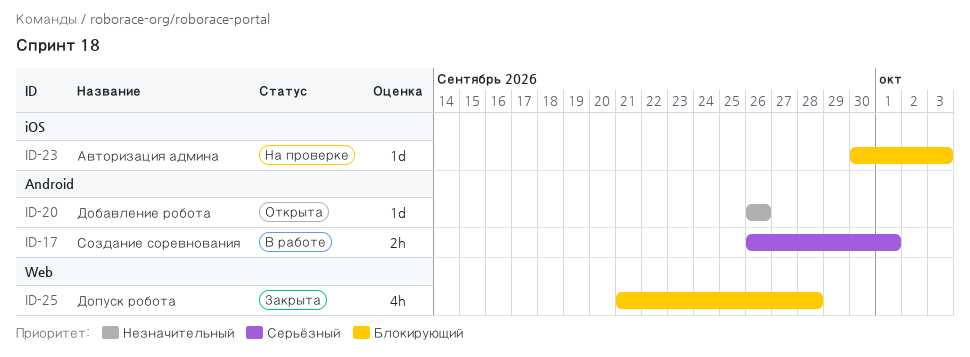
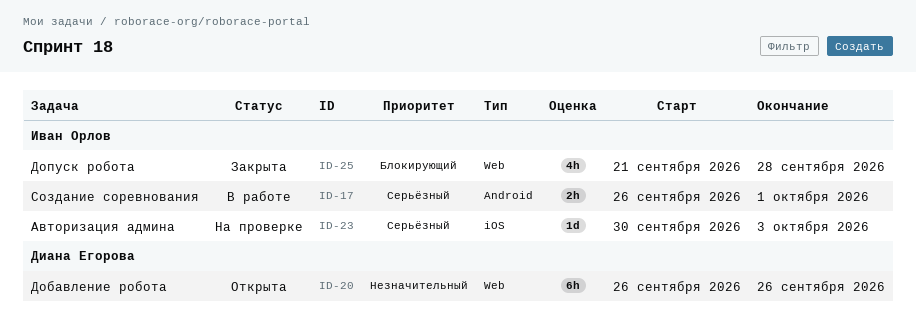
ID-20, label: Android -> Web
ID-20, estimate: 1d -> 6h
ID-23, priority: Блокирующий -> Серьёзный

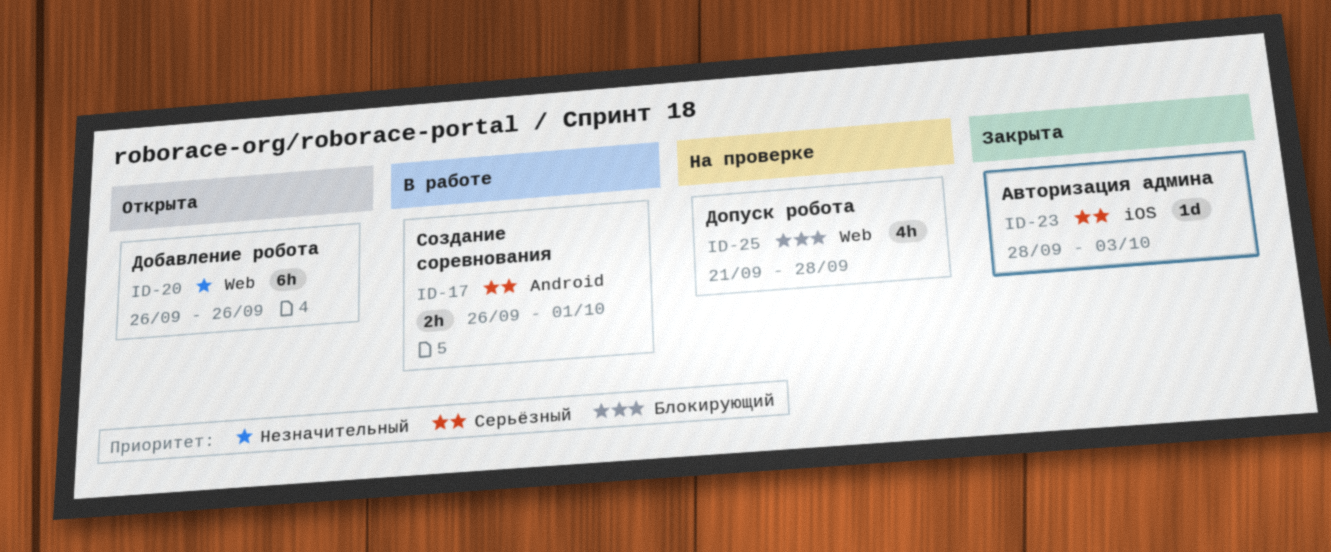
ID-23, status: На проверке -> Закрыта
ID-23, start: Sep 30 -> Sep 28
ID-25, status: Закрыта -> На проверке

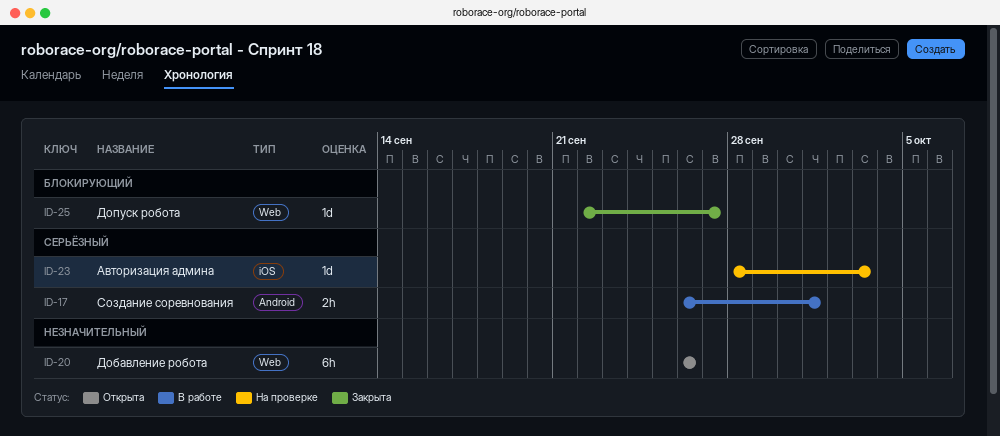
ID-23, status: Закрыта -> На проверке
ID-25, status: На проверке -> Закрыта
ID-25, estimate: 4h -> 1d
ID-25, start: Sep 21 -> Sep 22
ID-25, due: Sep 28 -> Sep 27

